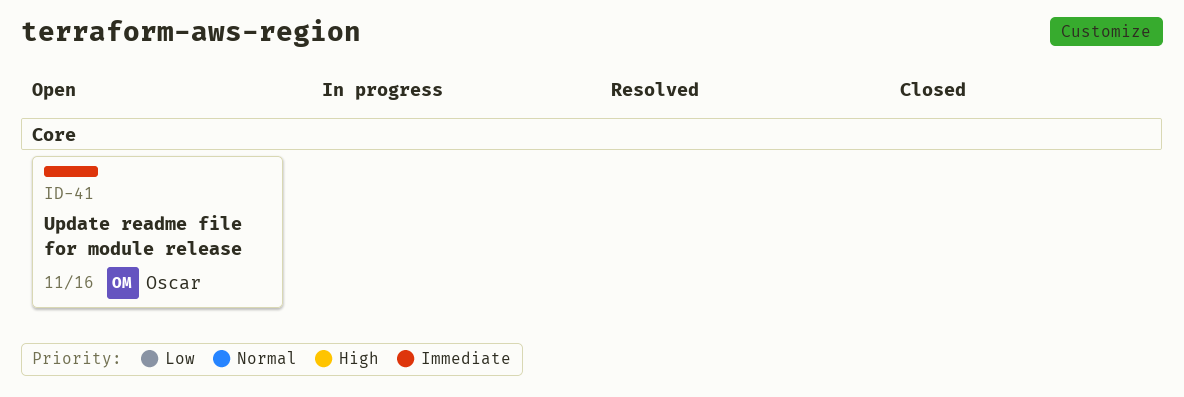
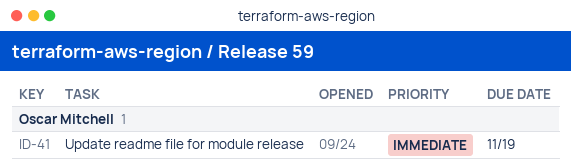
ID-41, due: Nov 16 -> Nov 19

